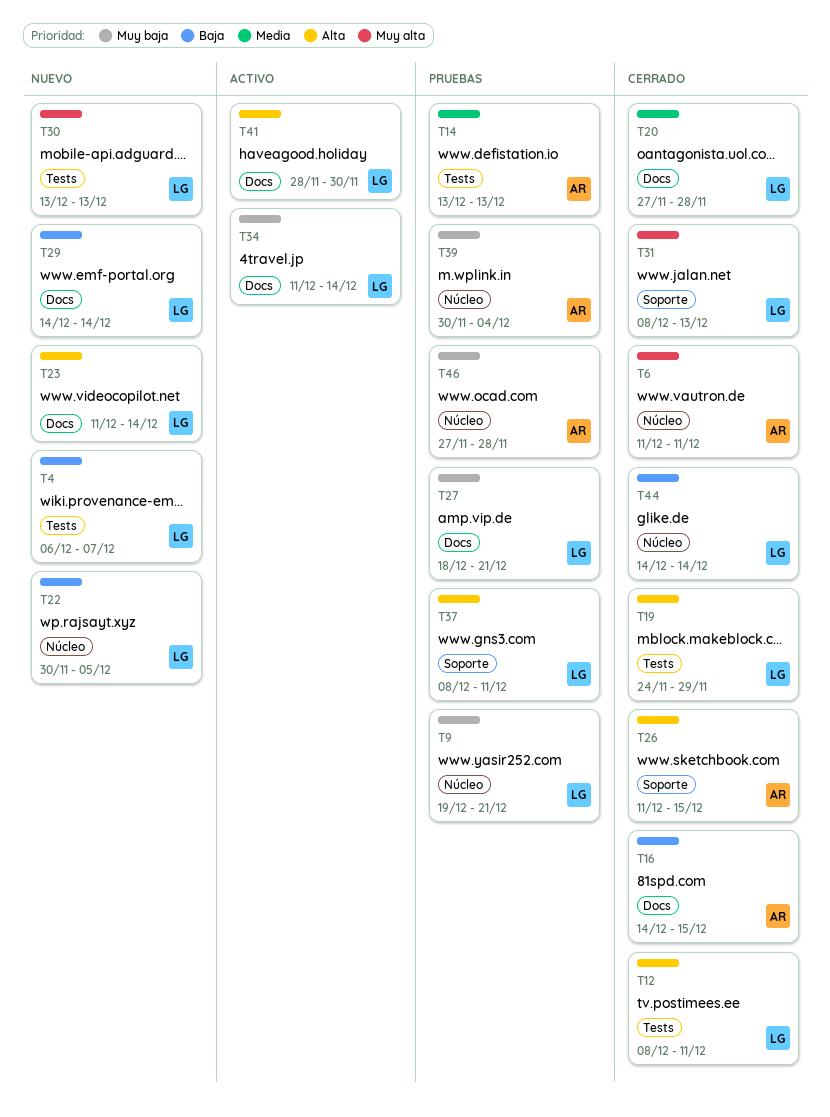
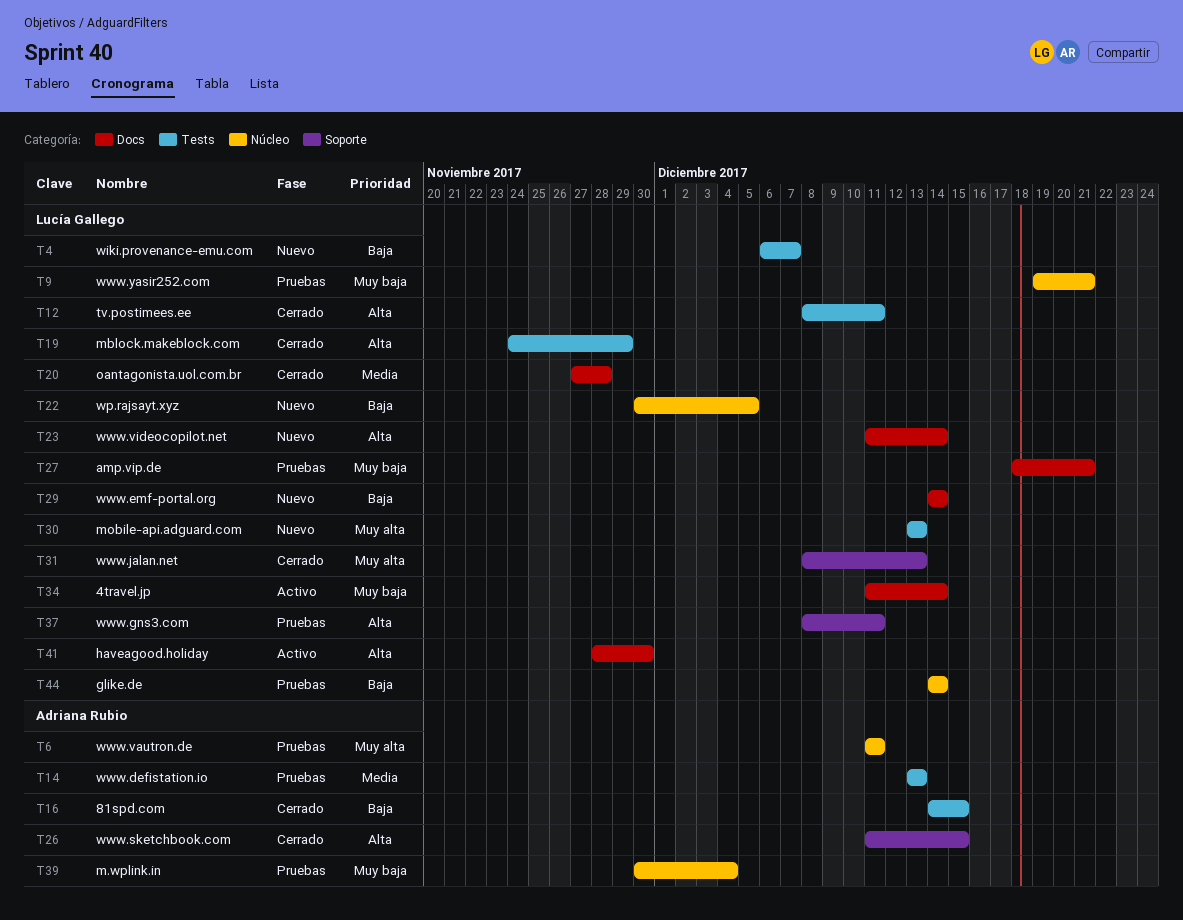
T6, status: Cerrado -> Pruebas
T16, label: Docs -> Tests
T44, status: Cerrado -> Pruebas
T46: present -> none

